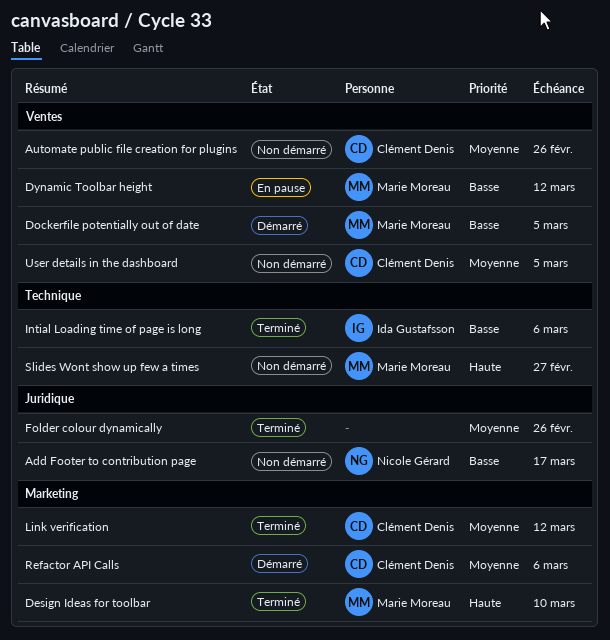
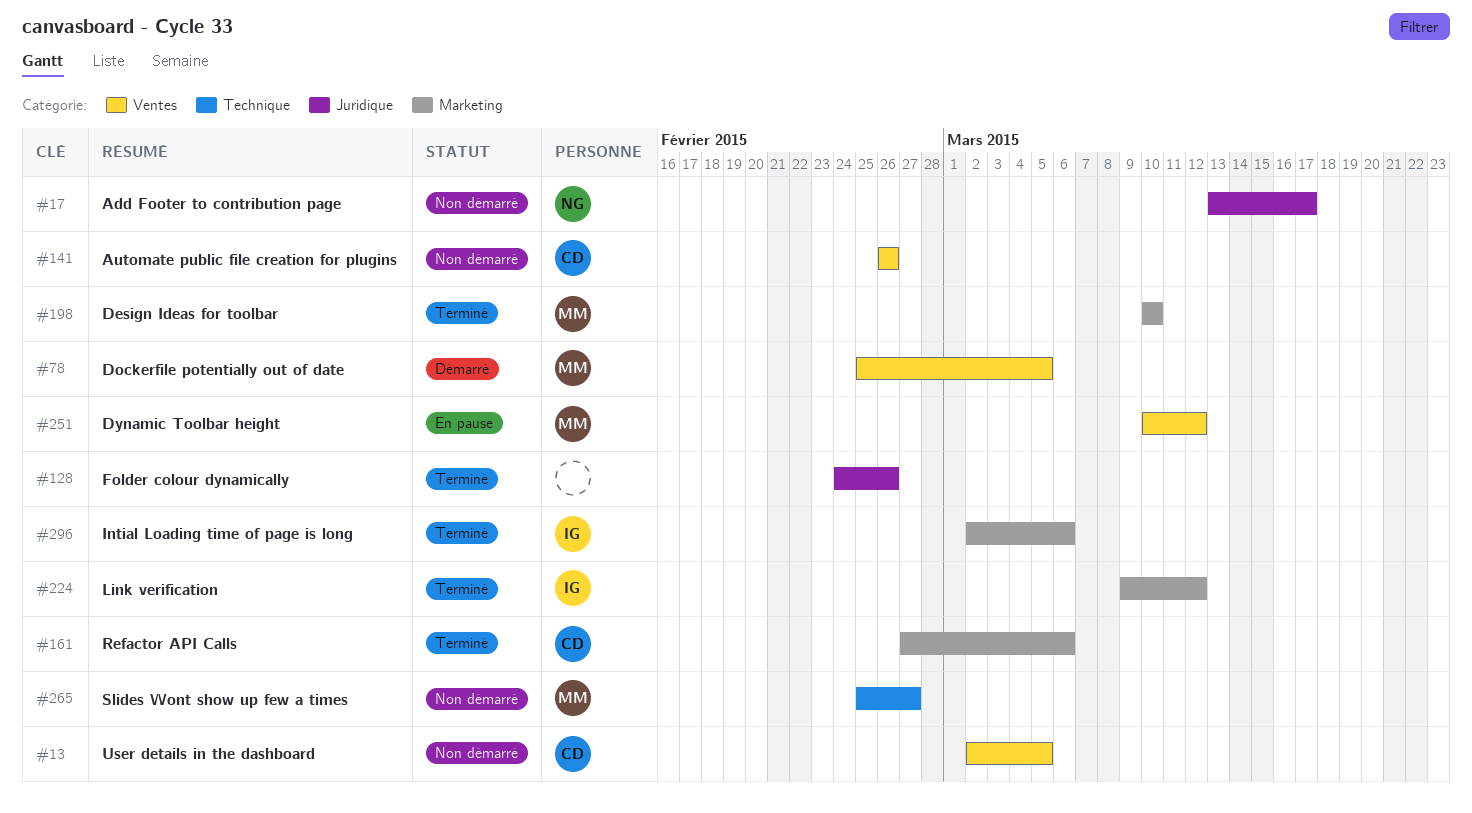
Intial Loading time of page is long, label: Technique -> Marketing
Link verification, owner: Clément Denis -> Ida Gustafsson
Refactor API Calls, status: Démarré -> Terminé

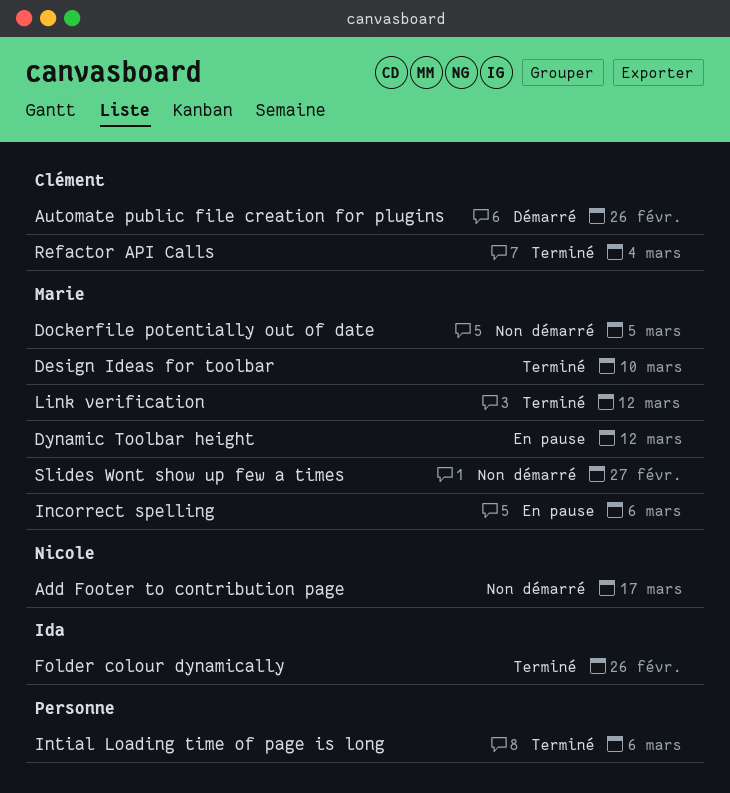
Automate public file creation for plugins, status: Non démarré -> Démarré
Dockerfile potentially out of date, status: Démarré -> Non démarré
Folder colour dynamically, owner: none -> Ida
Incorrect spelling: none -> present
Intial Loading time of page is long, owner: Ida -> none
Link verification, owner: Ida -> Marie
Refactor API Calls, due: Mar 6 -> Mar 4
User details in the dashboard: present -> none

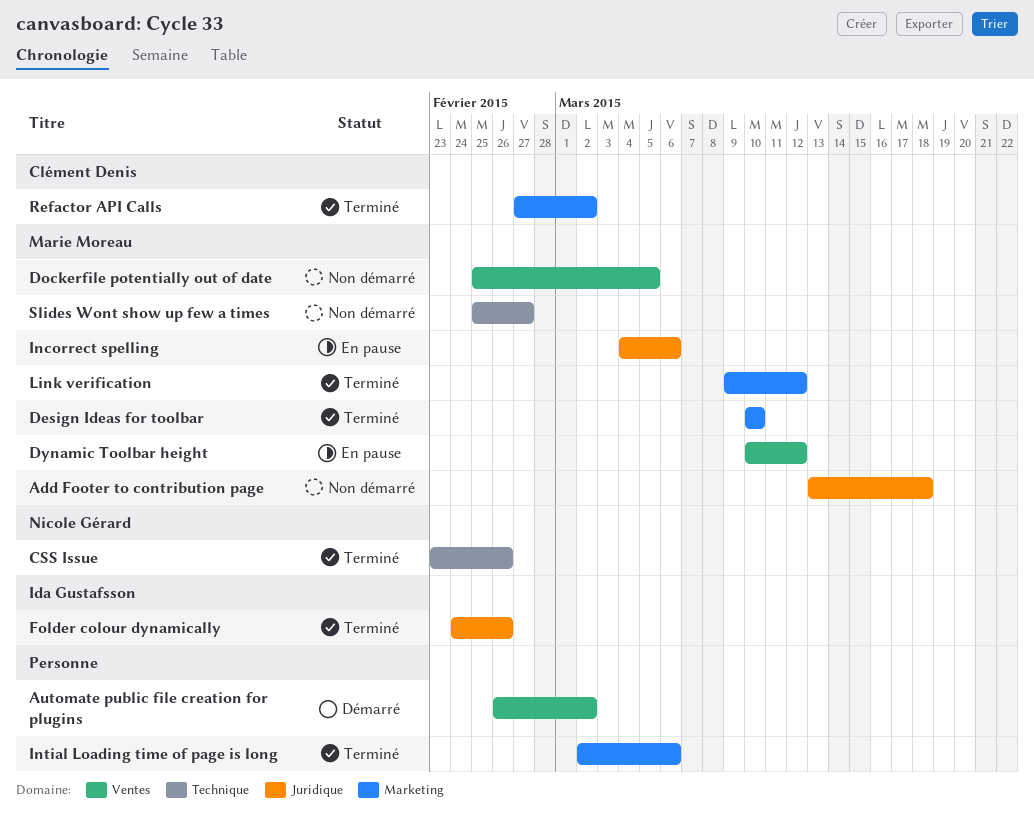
Add Footer to contribution page, owner: Nicole Gérard -> Marie Moreau
Add Footer to contribution page, due: Mar 17 -> Mar 18
Automate public file creation for plugins, owner: Clément Denis -> none
Automate public file creation for plugins, due: Feb 26 -> Mar 2
CSS Issue: none -> present
Refactor API Calls, due: Mar 4 -> Mar 2

